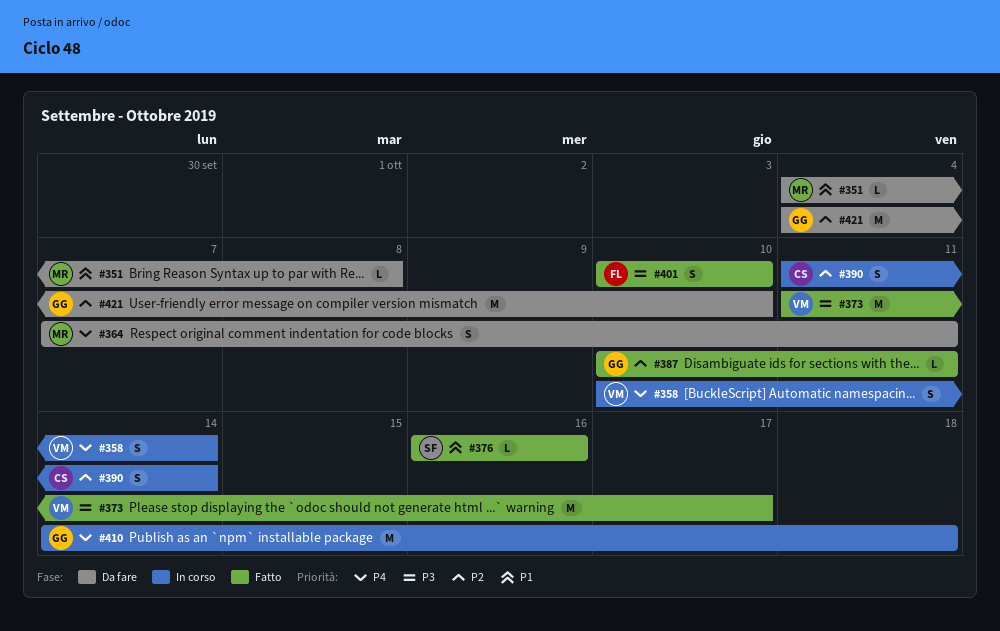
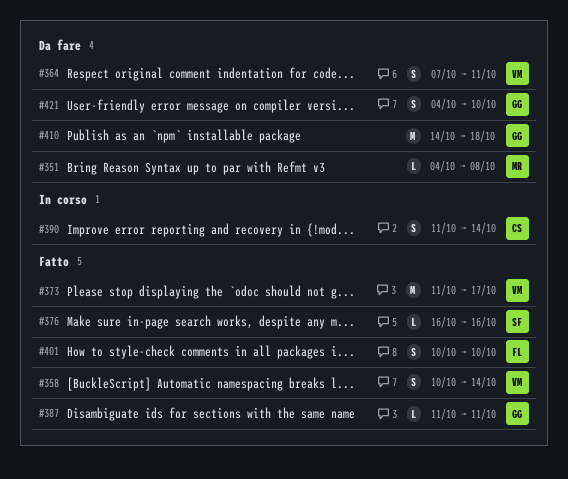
#358, status: In corso -> Fatto
#364, owner: MR -> VM
#387, start: Oct 10 -> Oct 11
#410, status: In corso -> Da fare
#421, estimate: M -> S

